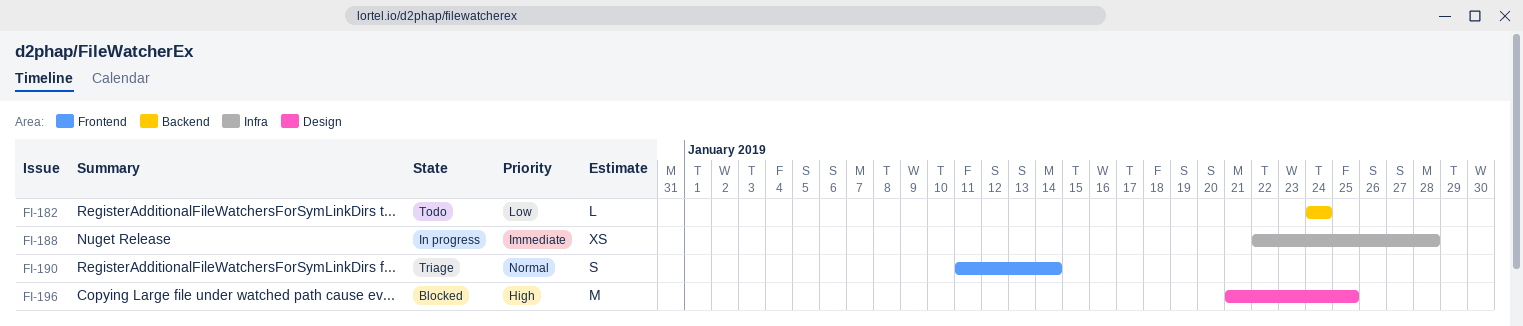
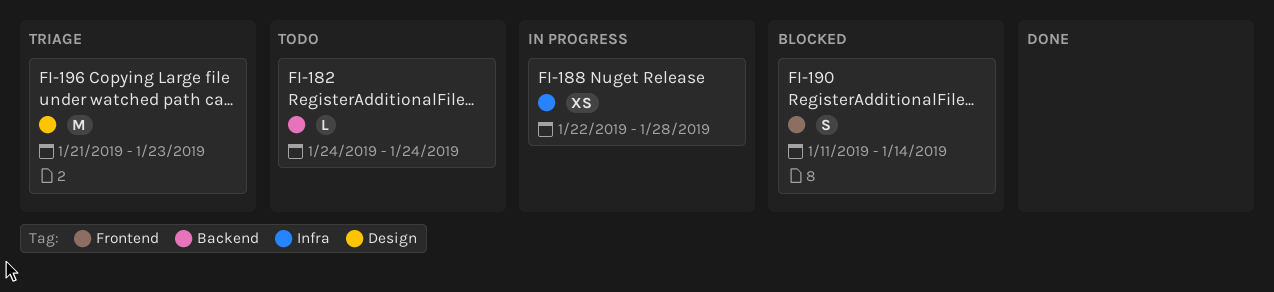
FI-190, status: Triage -> Blocked
FI-196, status: Blocked -> Triage
FI-196, due: Jan 25 -> Jan 23

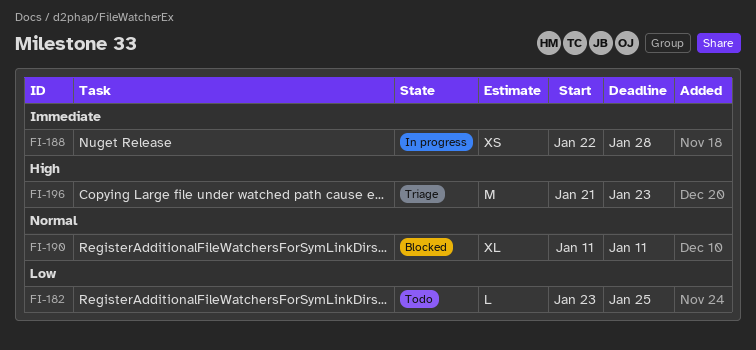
FI-182, start: Jan 24 -> Jan 23
FI-182, due: Jan 24 -> Jan 25
FI-190, estimate: S -> XL
FI-190, due: Jan 14 -> Jan 11

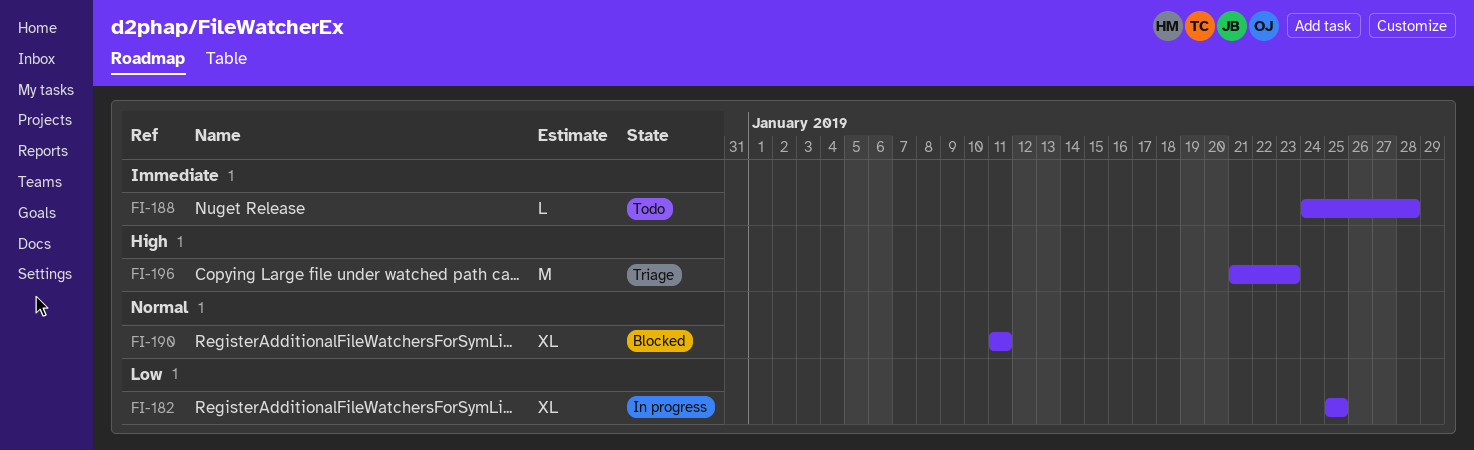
FI-182, status: Todo -> In progress
FI-182, estimate: L -> XL
FI-182, start: Jan 23 -> Jan 25
FI-188, status: In progress -> Todo
FI-188, estimate: XS -> L
FI-188, start: Jan 22 -> Jan 24

